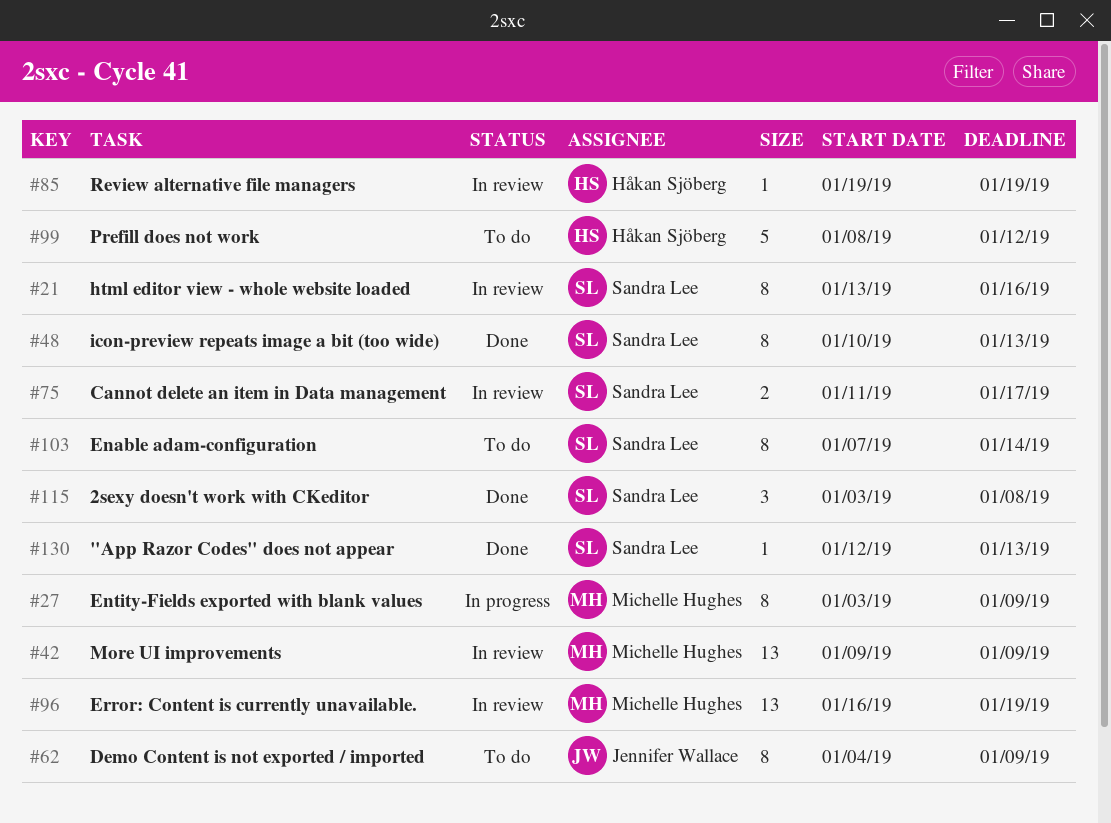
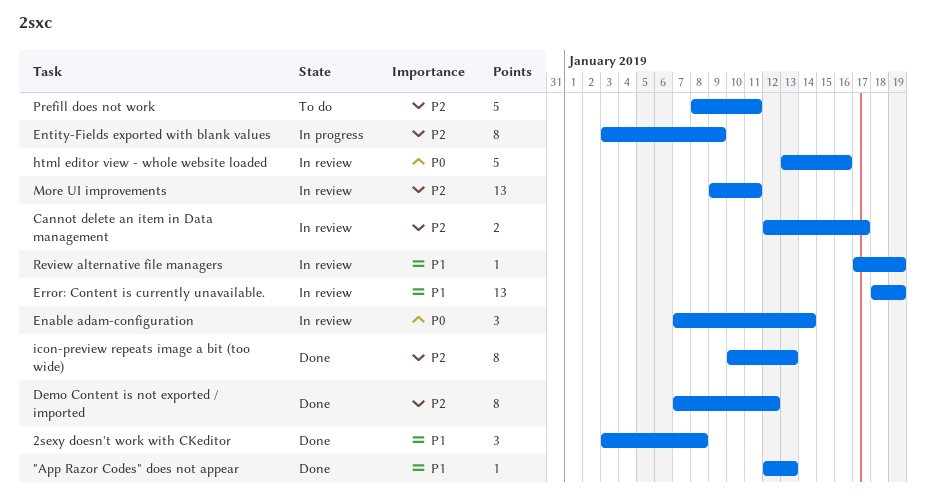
Cannot delete an item in Data management, start: Jan 11 -> Jan 12
Demo Content is not exported / imported, status: To do -> Done
Demo Content is not exported / imported, start: Jan 4 -> Jan 7
Demo Content is not exported / imported, due: Jan 9 -> Jan 12
Enable adam-configuration, status: To do -> In review
Enable adam-configuration, estimate: 8 -> 3
Error: Content is currently unavailable., start: Jan 16 -> Jan 18
html editor view - whole website loaded, estimate: 8 -> 5
More UI improvements, due: Jan 9 -> Jan 11
Prefill does not work, due: Jan 12 -> Jan 11
Review alternative file managers, start: Jan 19 -> Jan 17

